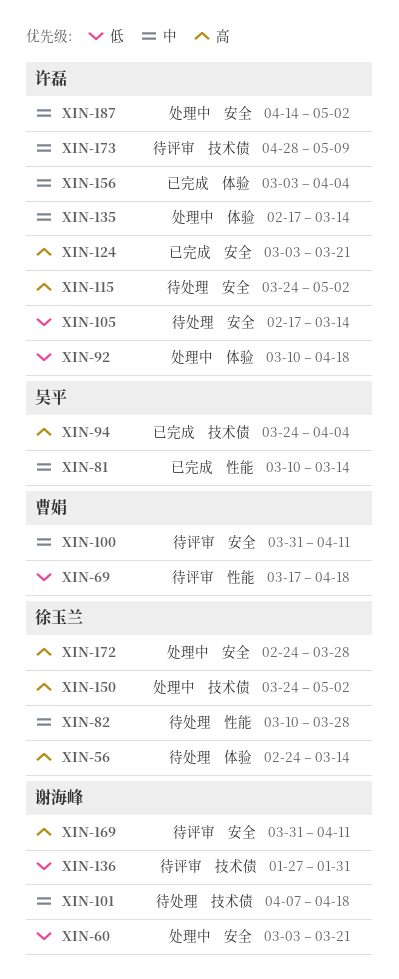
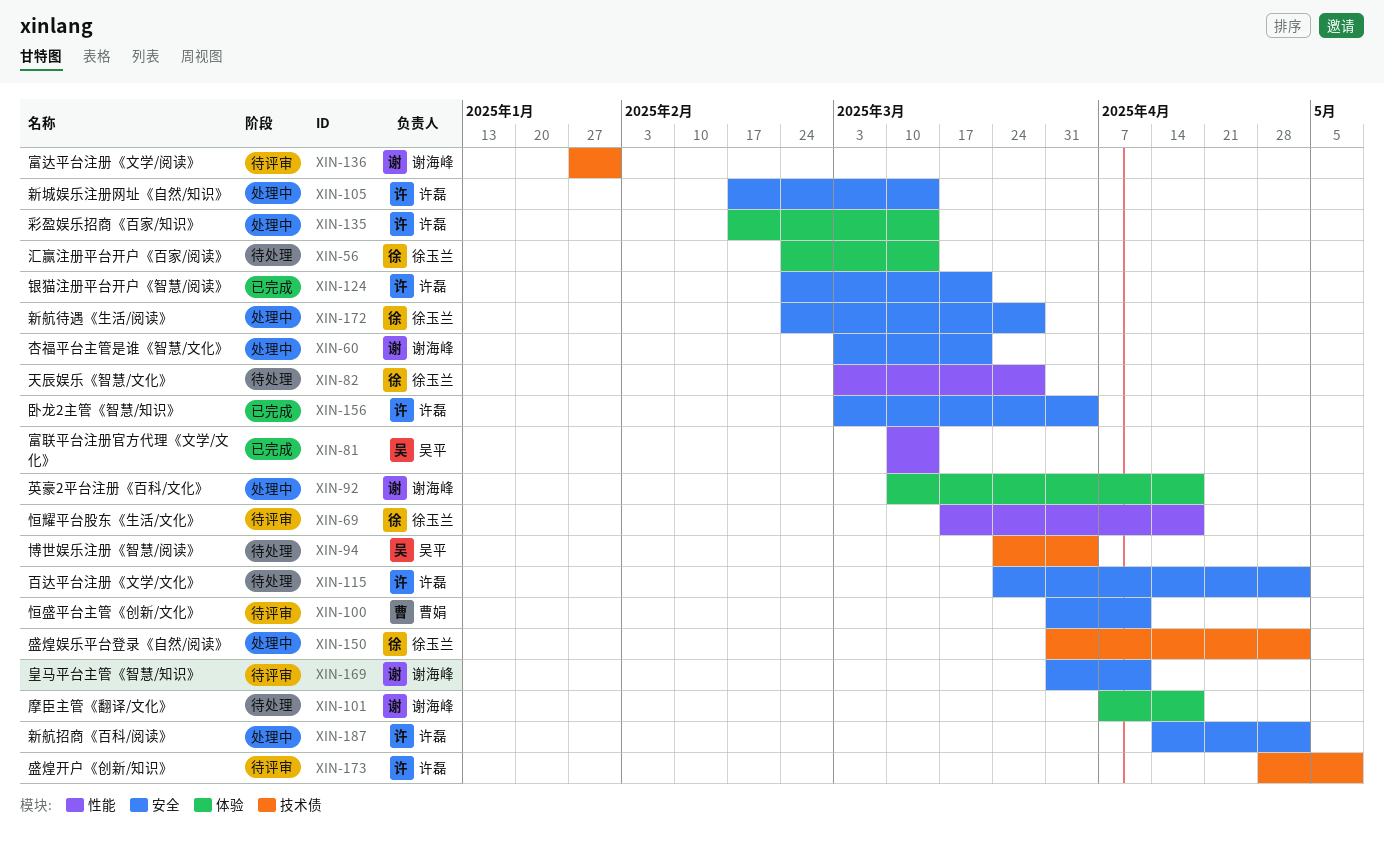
XIN-69, owner: 曹娟 -> 徐玉兰
XIN-82, start: Mar 10 -> Mar 3
XIN-92, owner: 许磊 -> 谢海峰
XIN-94, status: 已完成 -> 待处理
XIN-101, label: 技术债 -> 体验
XIN-105, status: 待处理 -> 处理中
XIN-124, start: Mar 3 -> Feb 24
XIN-150, start: Mar 24 -> Mar 31
XIN-156, label: 体验 -> 安全

